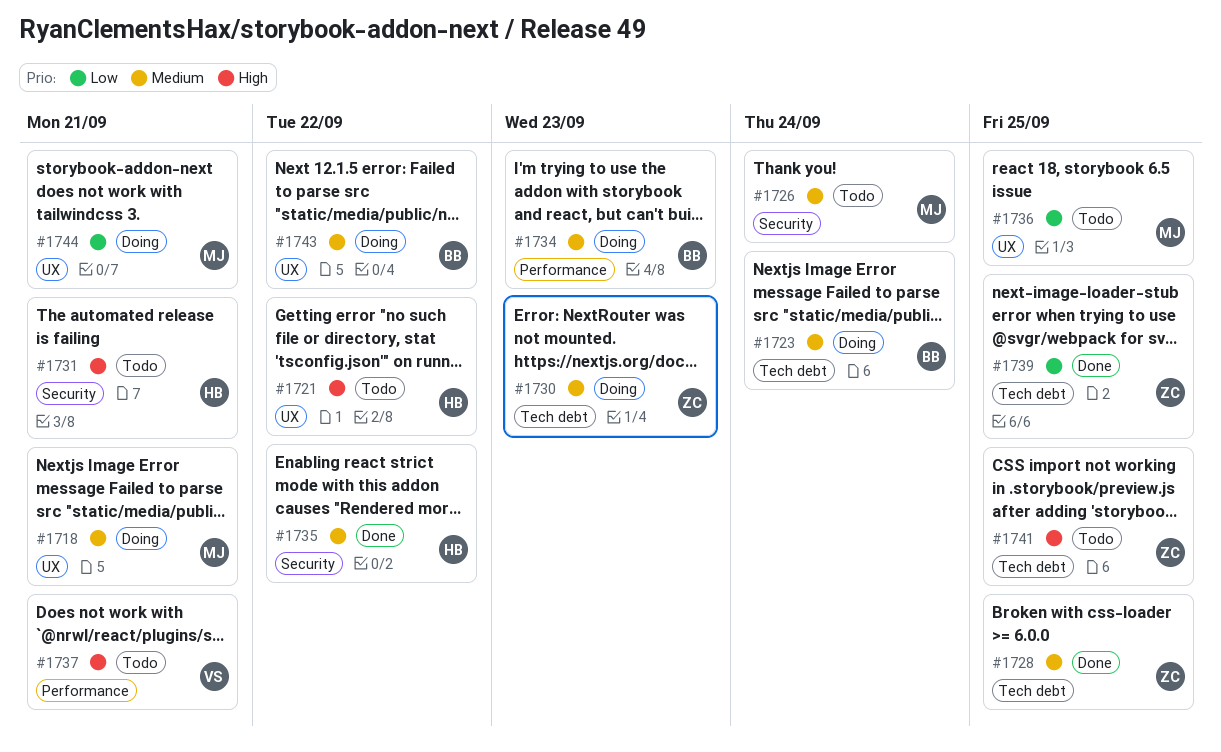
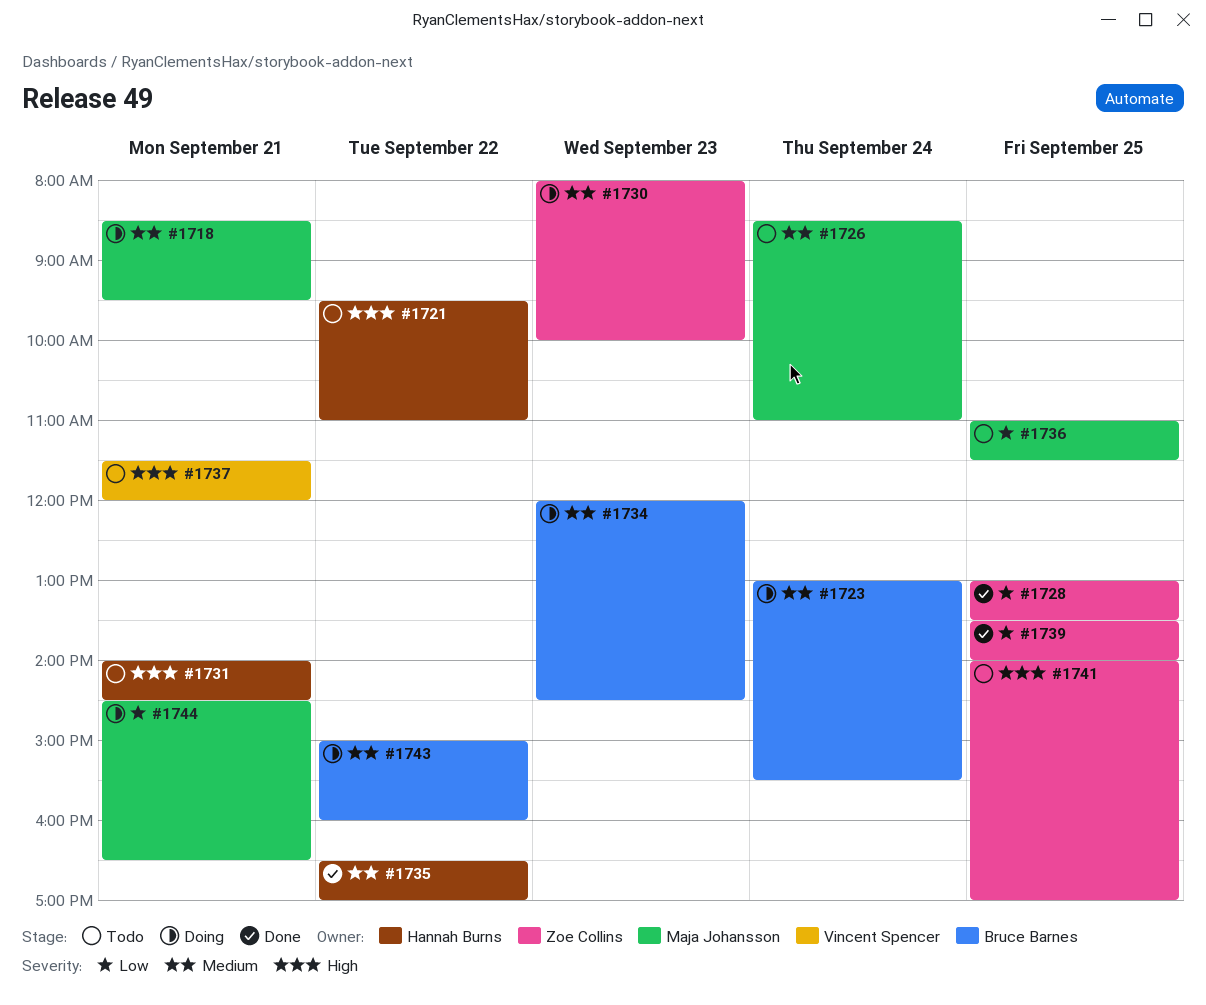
#1728, priority: Medium -> Low

